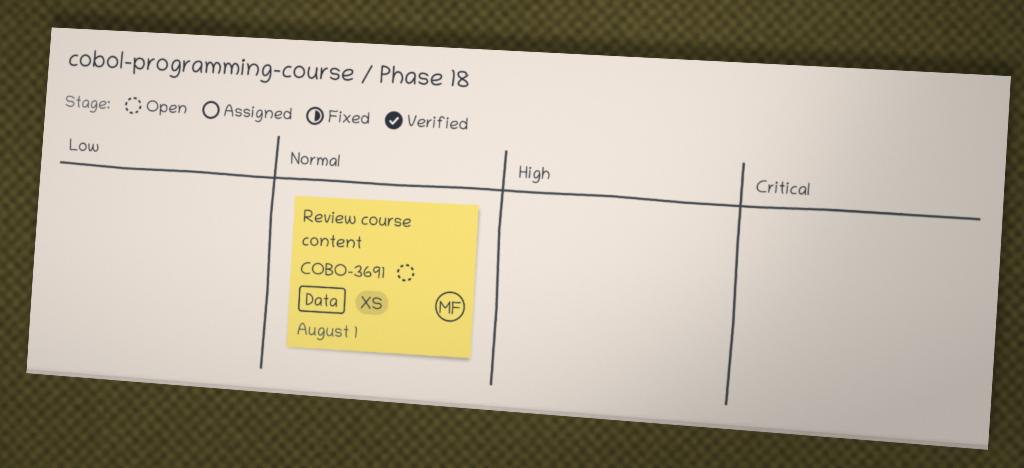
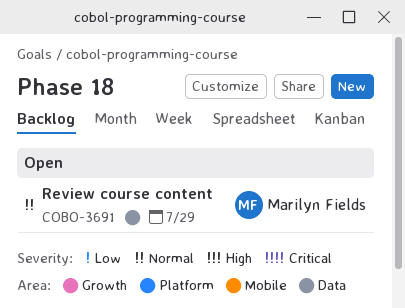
COBO-3691, due: Aug 1 -> Jul 29

